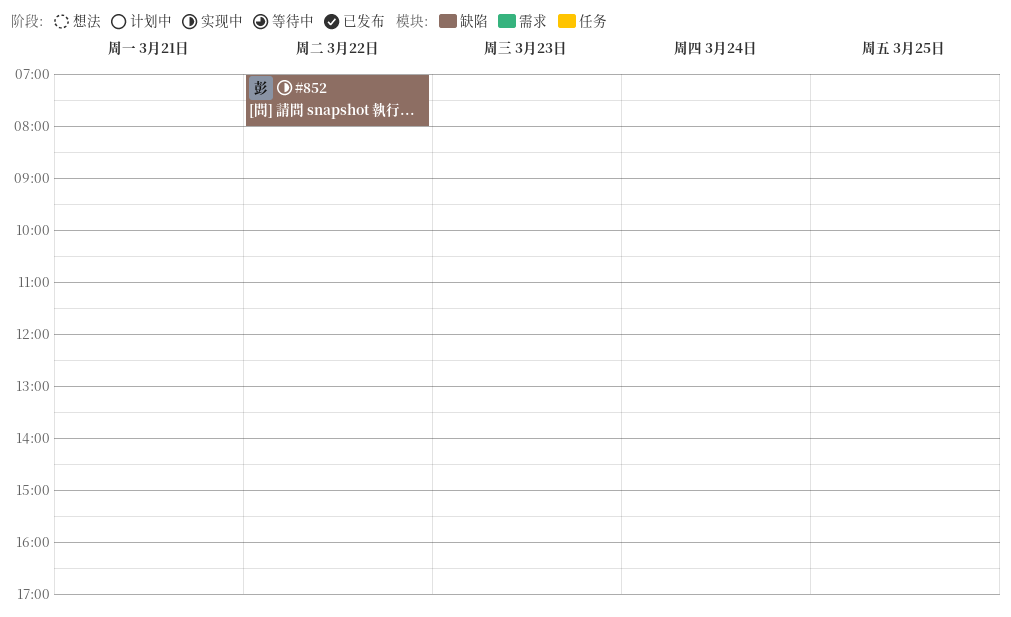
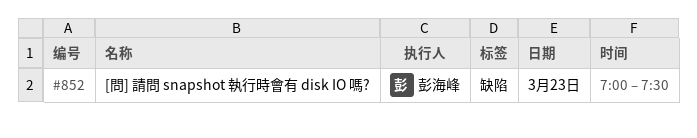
#852, day: Mar 22 -> Mar 23
#852, ends: 08:00 -> 07:30

